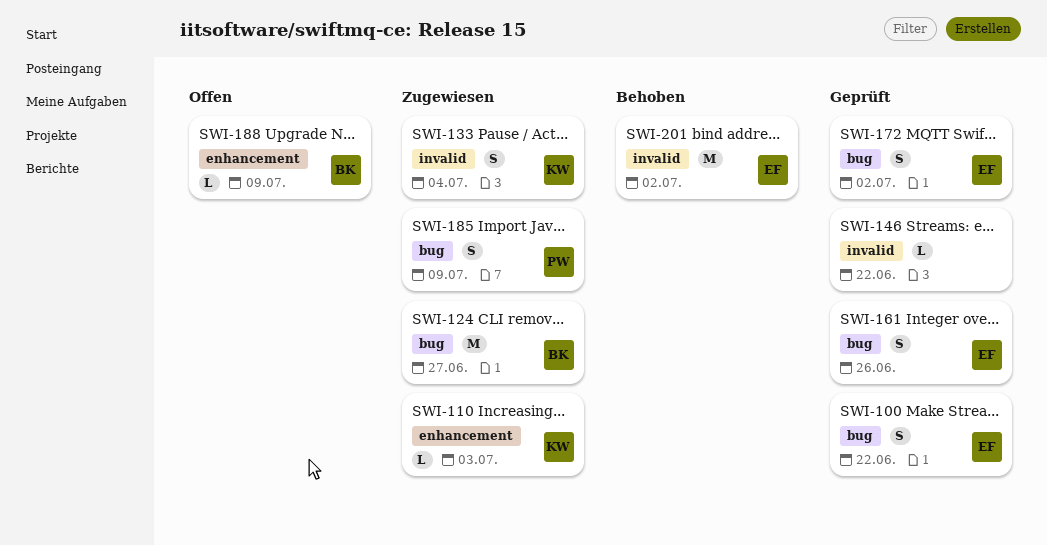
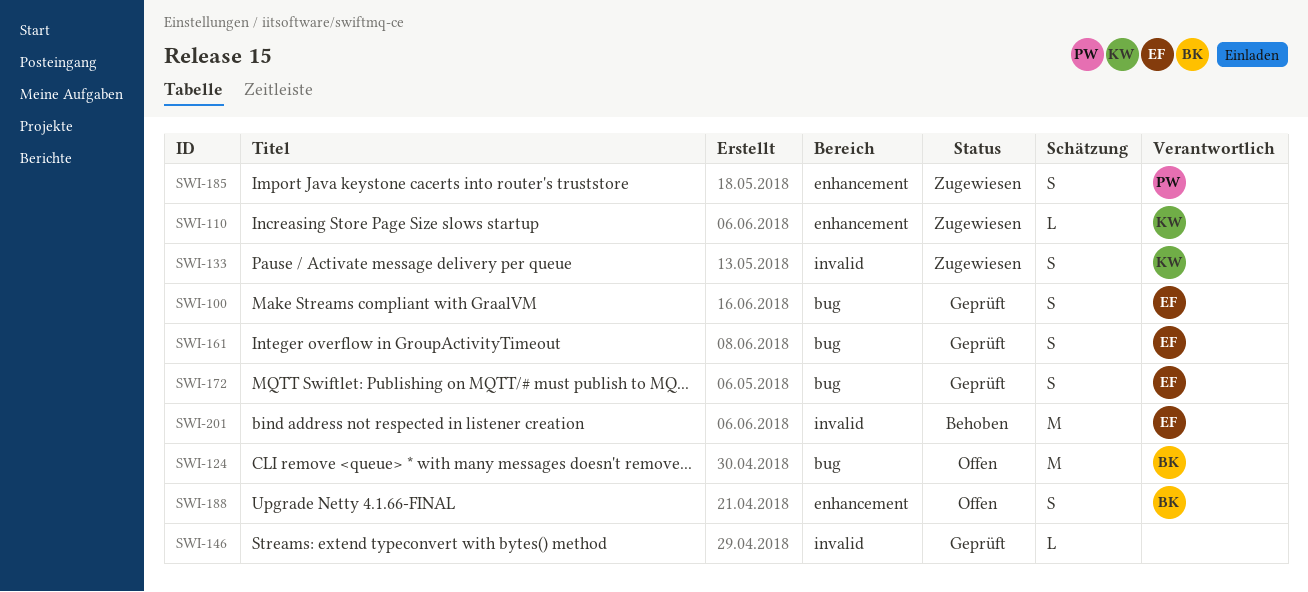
SWI-124, status: Zugewiesen -> Offen
SWI-185, label: bug -> enhancement
SWI-188, estimate: L -> S

